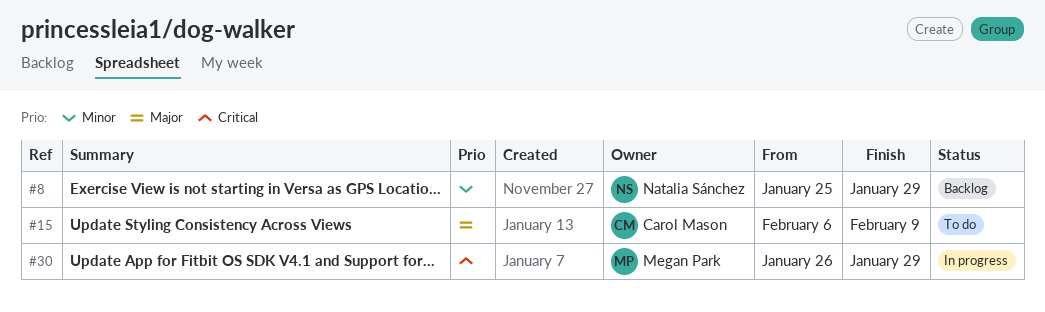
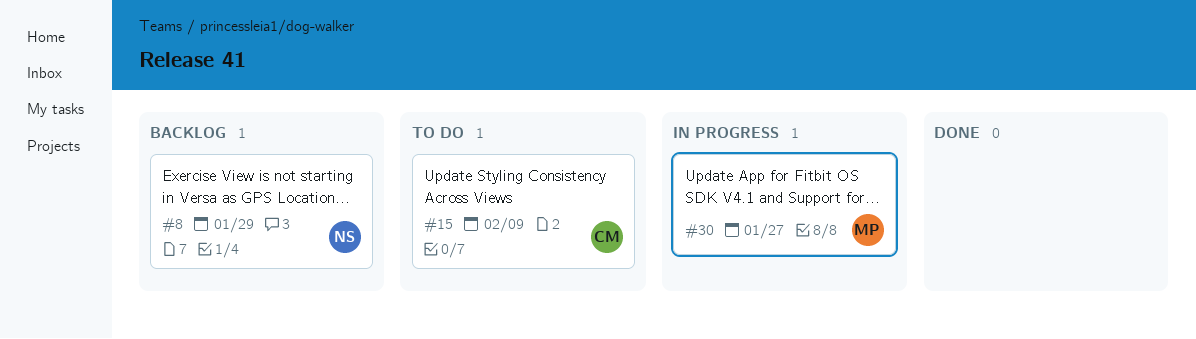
#30, due: Jan 29 -> Jan 27

